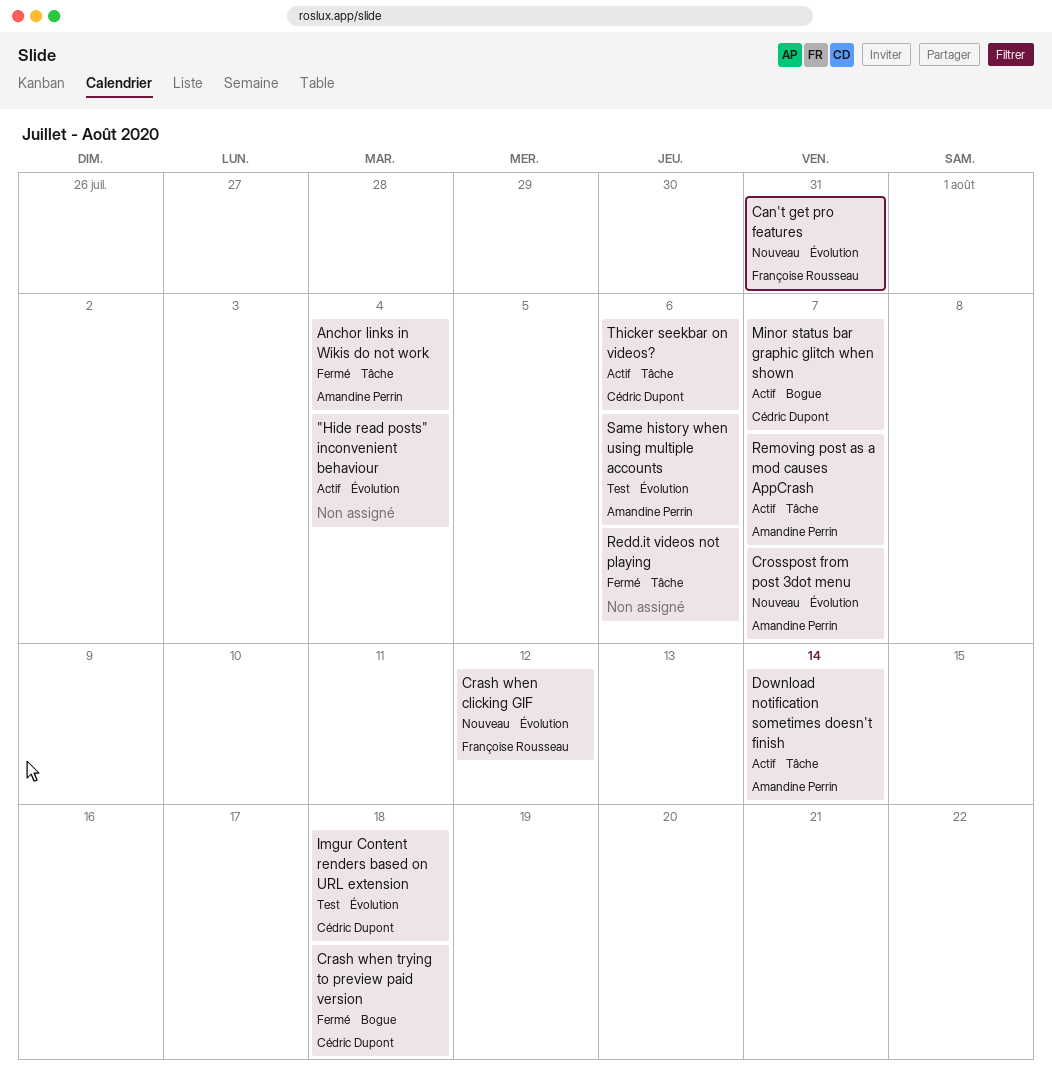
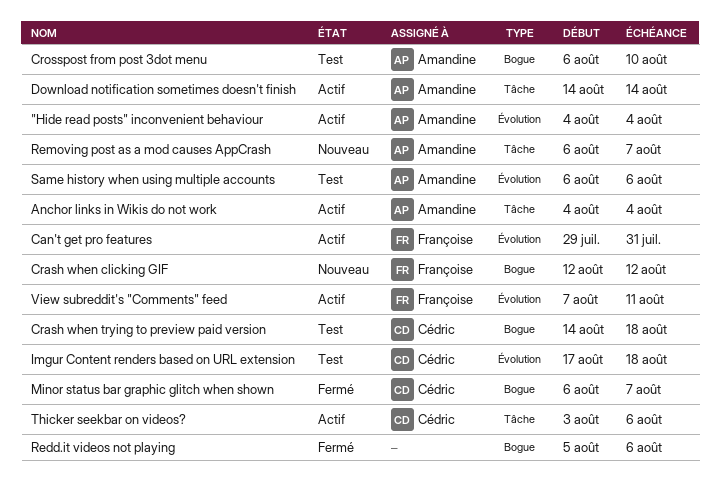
"Hide read posts" inconvenient behaviour, owner: none -> Amandine Perrin
Anchor links in Wikis do not work, status: Fermé -> Actif
Can't get pro features, status: Nouveau -> Actif
Crash when clicking GIF, label: Évolution -> Bogue
Crash when trying to preview paid version, status: Fermé -> Test
Crosspost from post 3dot menu, status: Nouveau -> Test
Crosspost from post 3dot menu, label: Évolution -> Bogue
Crosspost from post 3dot menu, due: Aug 7 -> Aug 10
Minor status bar graphic glitch when shown, status: Actif -> Fermé
Redd.it videos not playing, label: Tâche -> Bogue
Removing post as a mod causes AppCrash, status: Actif -> Nouveau
View subreddit's "Comments" feed: none -> present

